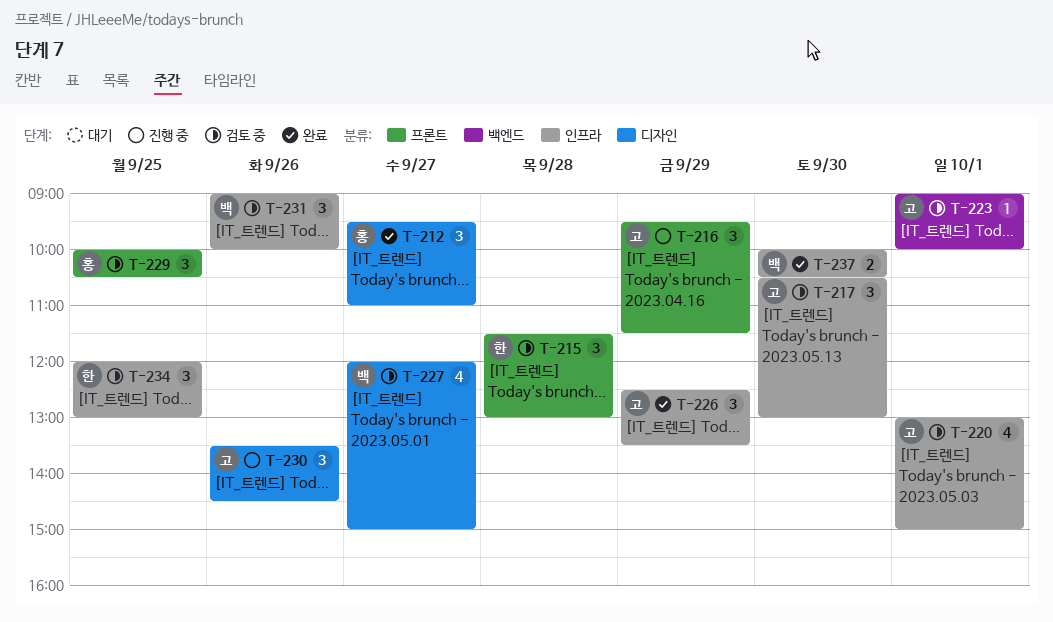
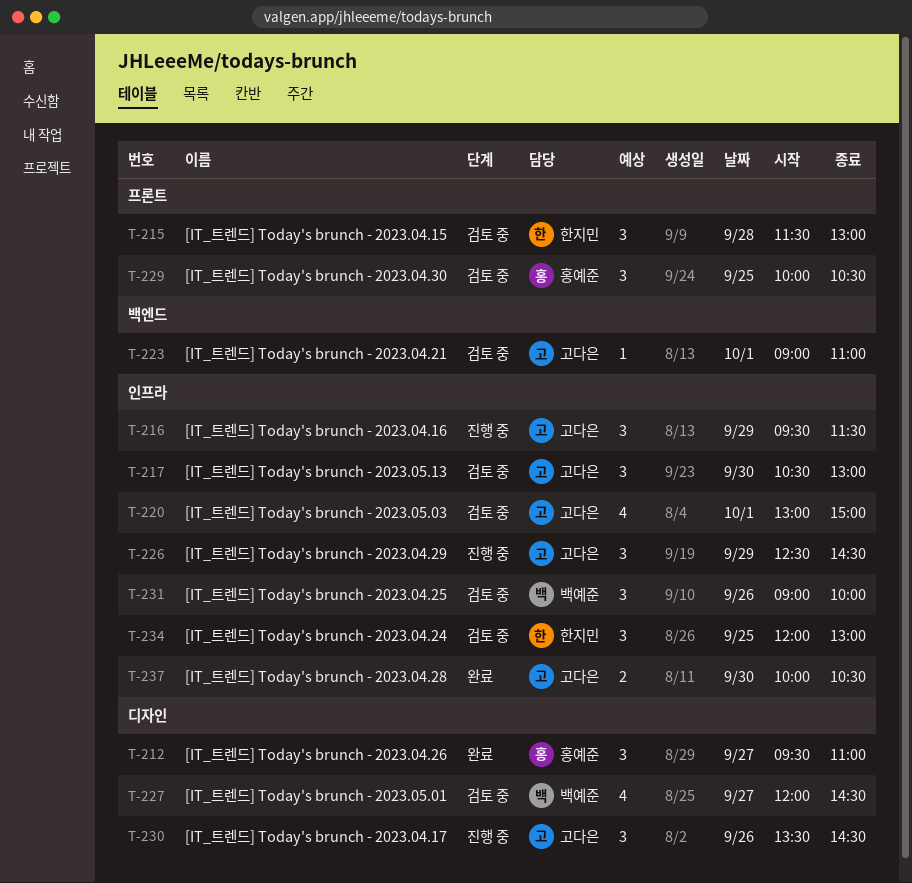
T-216, label: 프론트 -> 인프라
T-223, ends: 10:00 -> 11:00
T-226, status: 완료 -> 진행 중
T-226, ends: 13:30 -> 14:30
T-227, ends: 15:00 -> 14:30
T-237, owner: 백예준 -> 고다은

